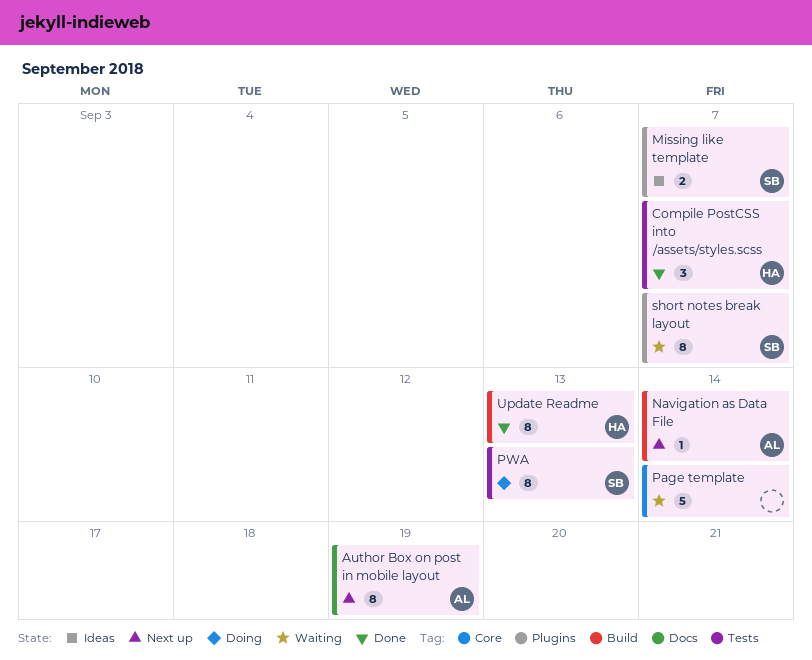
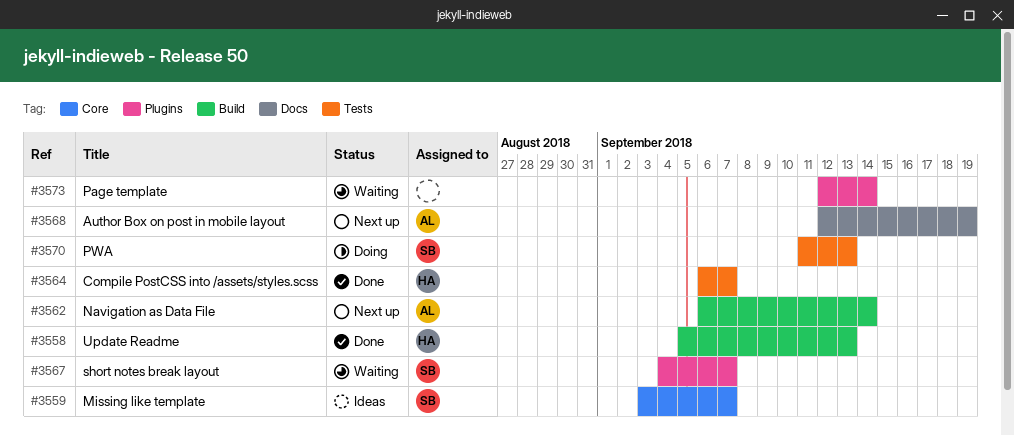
Missing like template, label: Plugins -> Core
Page template, label: Core -> Plugins

